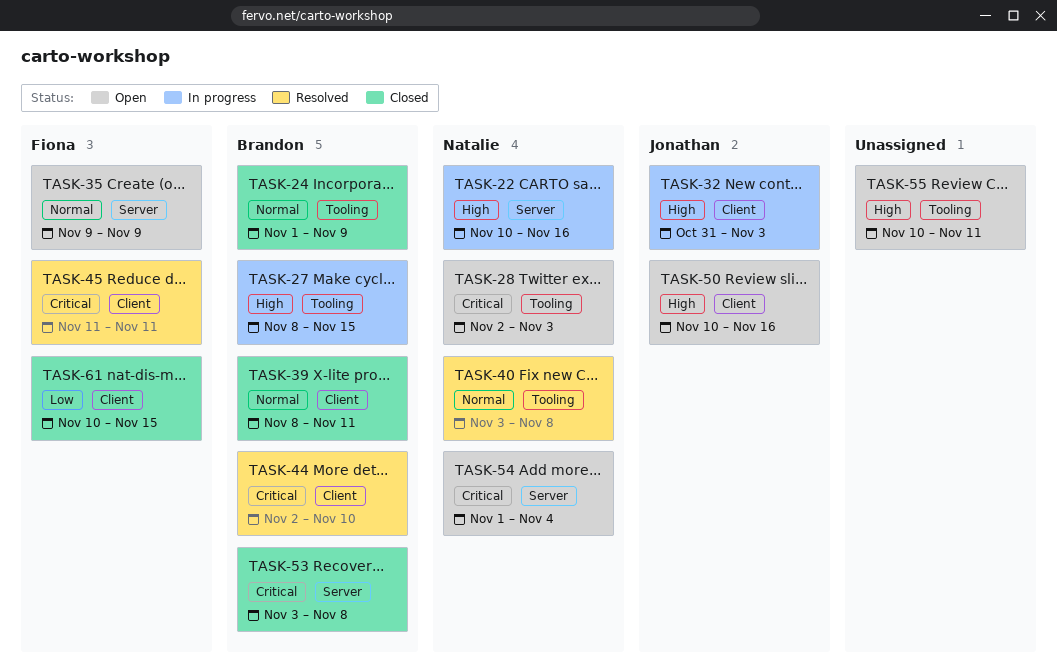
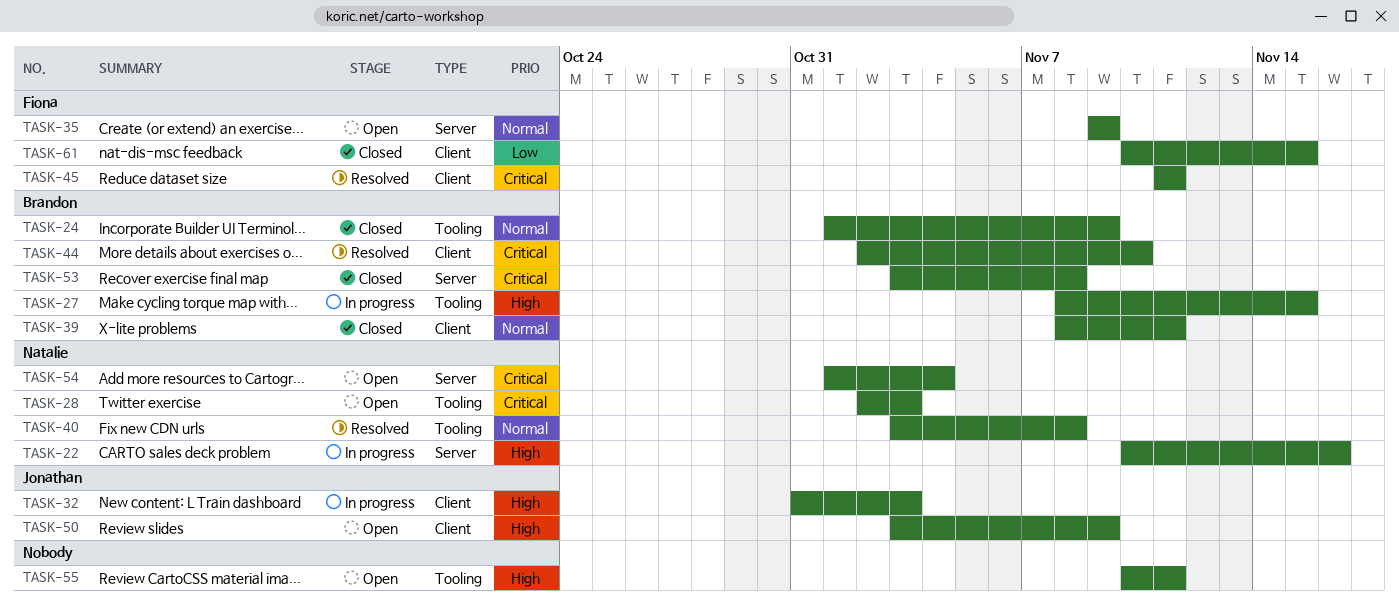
TASK-50, start: Nov 10 -> Nov 3
TASK-50, due: Nov 16 -> Nov 9

